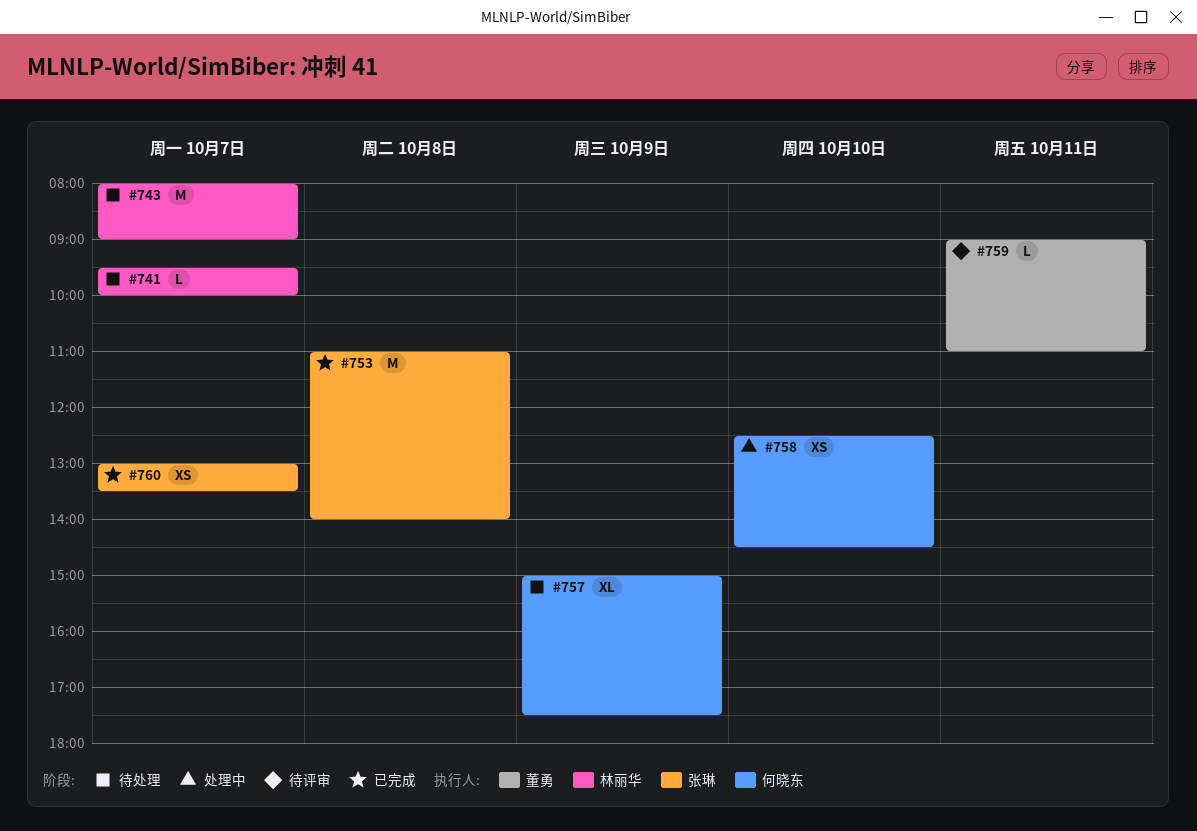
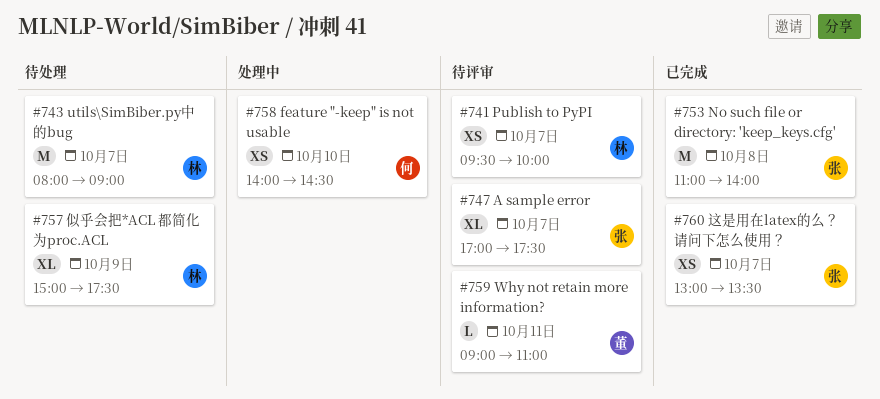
#741, status: 待处理 -> 待评审
#741, estimate: L -> XS
#747: none -> present
#757, owner: 何晓东 -> 林丽华
#758, begins: 12:30 -> 14:00

